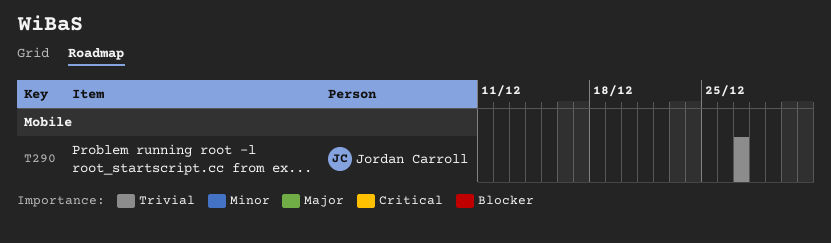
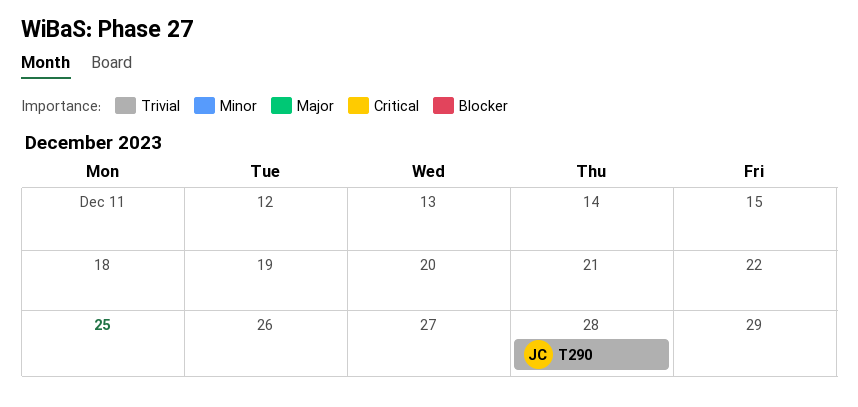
T290, start: Dec 27 -> Dec 28
T290, due: Dec 27 -> Dec 28

